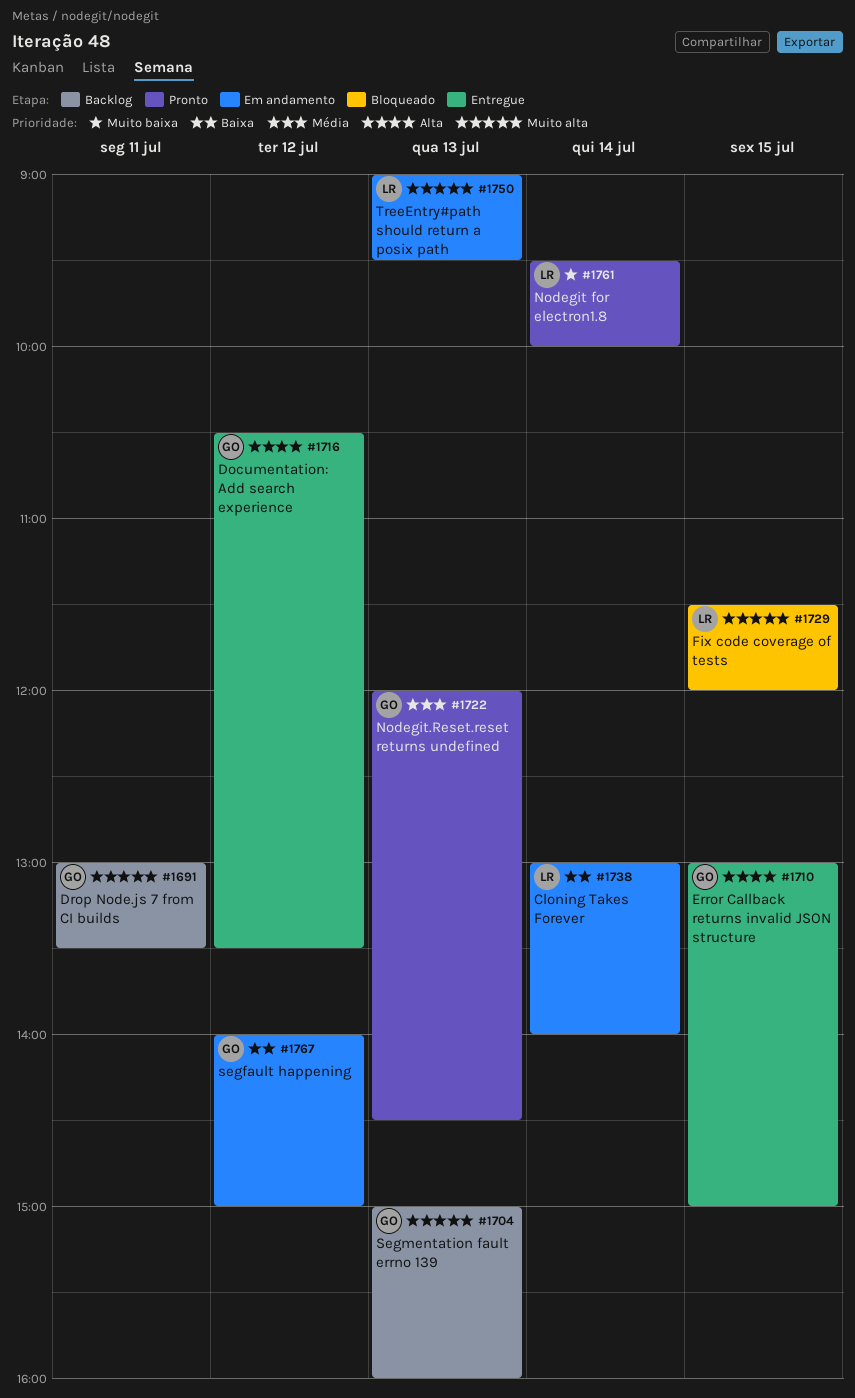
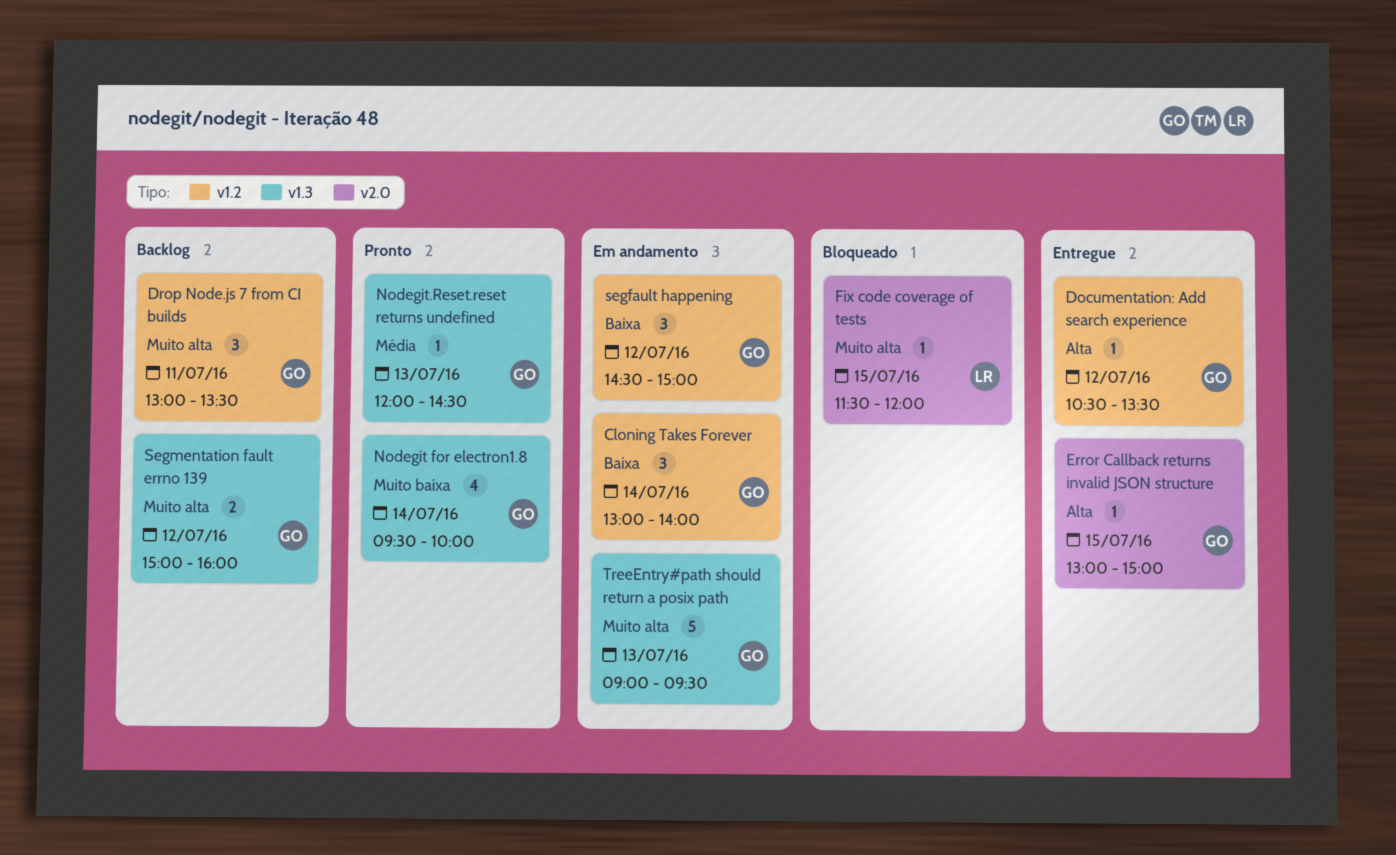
Cloning Takes Forever, owner: LR -> GO
Nodegit for electron1.8, owner: LR -> GO
segfault happening, begins: 14:00 -> 14:30
Segmentation fault errno 139, day: Jul 13 -> Jul 12
TreeEntry#path should return a posix path, owner: LR -> GO

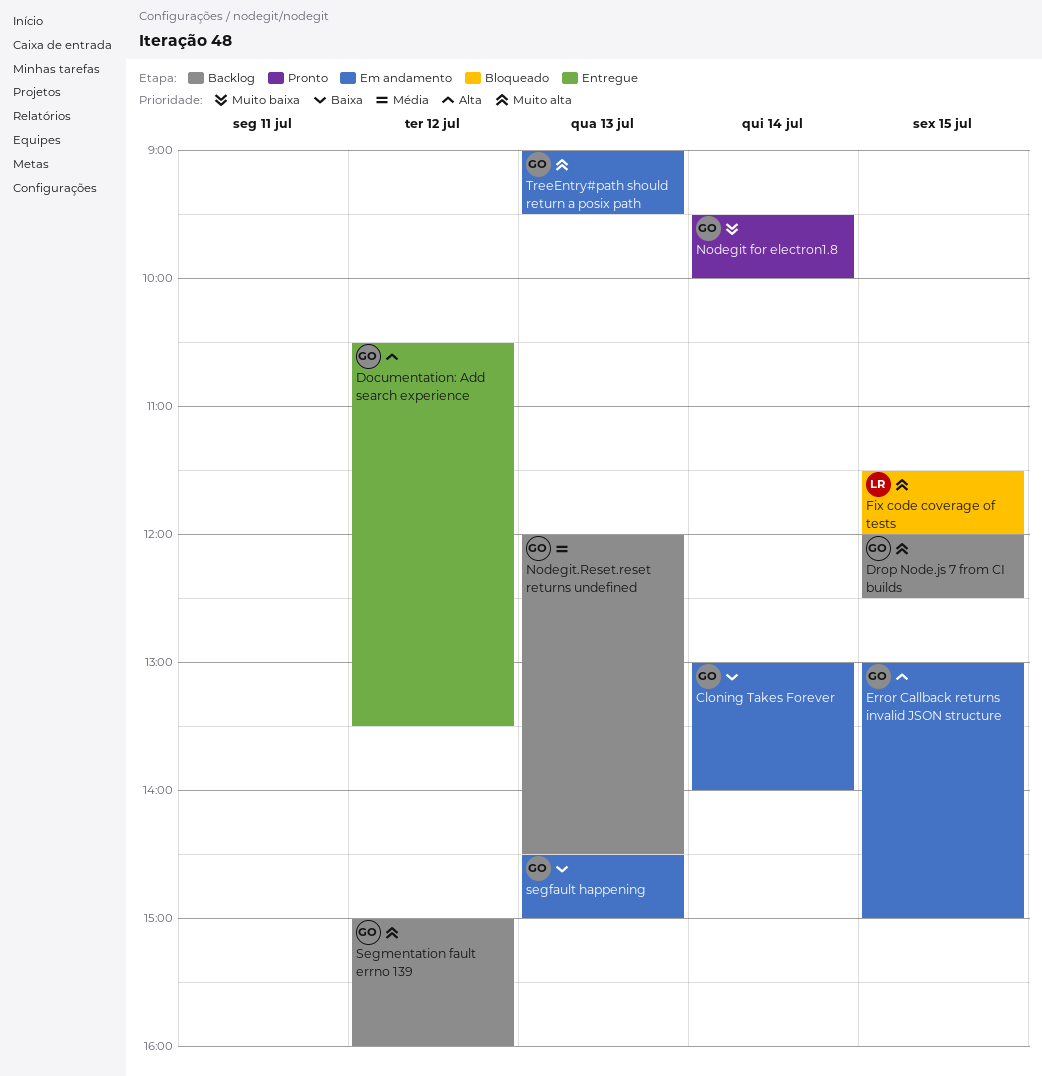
Drop Node.js 7 from CI builds, day: Jul 11 -> Jul 15
Drop Node.js 7 from CI builds, begins: 13:00 -> 12:00
Drop Node.js 7 from CI builds, ends: 13:30 -> 12:30
Error Callback returns invalid JSON structure, status: Entregue -> Em andamento
Nodegit.Reset.reset returns undefined, status: Pronto -> Backlog
segfault happening, day: Jul 12 -> Jul 13

